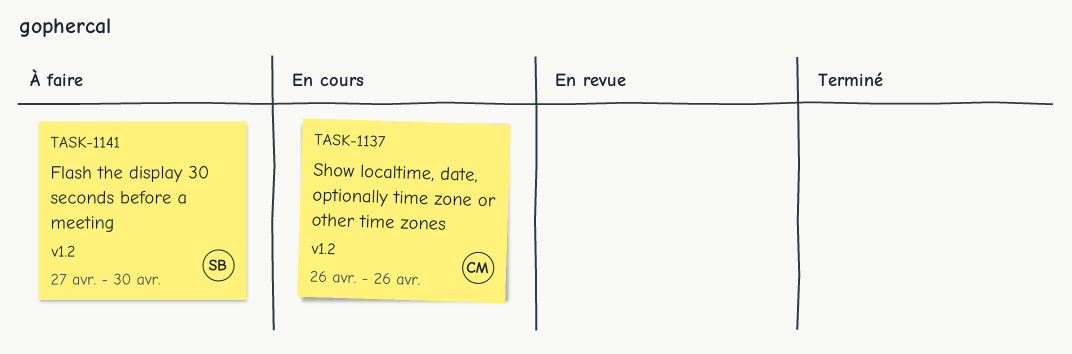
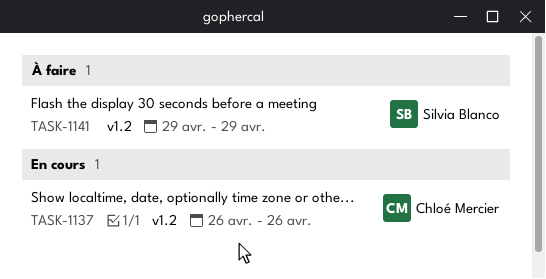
TASK-1141, start: Apr 27 -> Apr 29
TASK-1141, due: Apr 30 -> Apr 29

